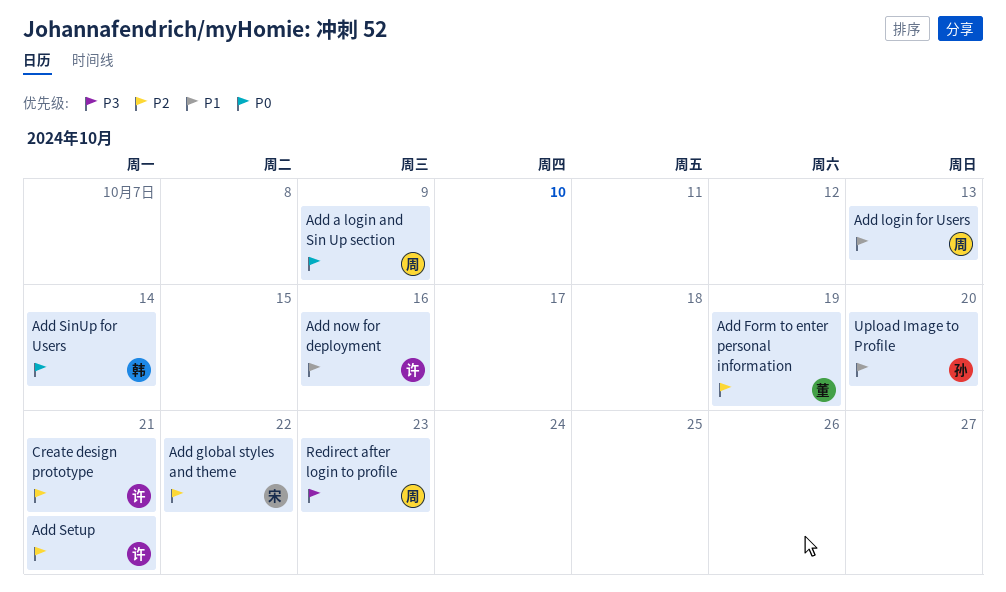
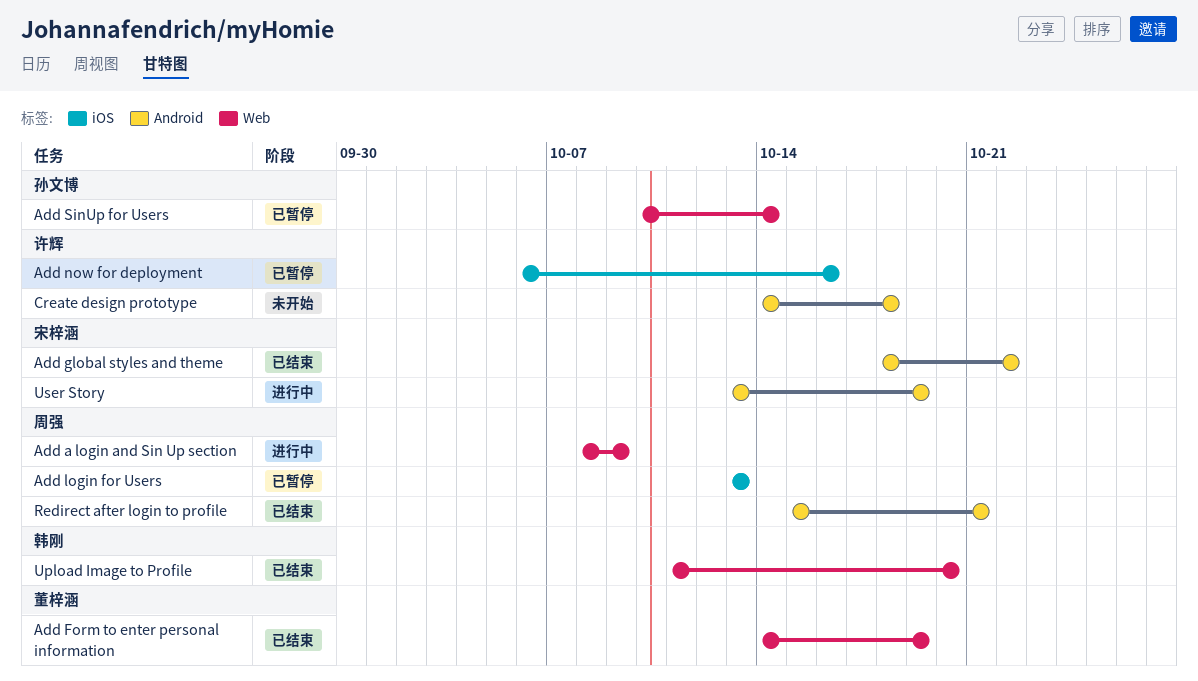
Add Setup: present -> none
Add SinUp for Users, owner: 韩刚 -> 孙文博
Create design prototype, due: Oct 21 -> Oct 18
Redirect after login to profile, due: Oct 23 -> Oct 21
Upload Image to Profile, owner: 孙文博 -> 韩刚
User Story: none -> present

